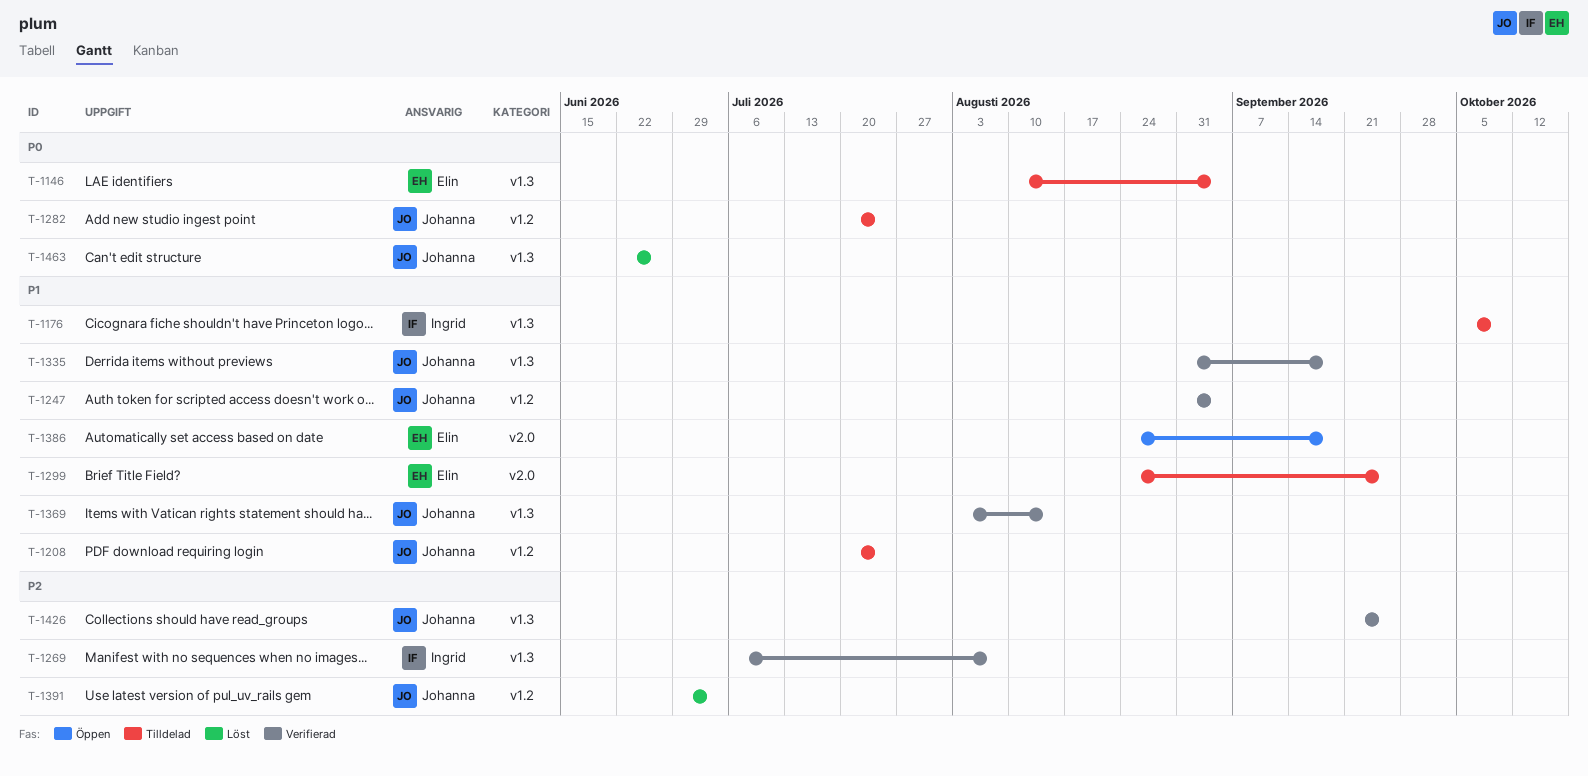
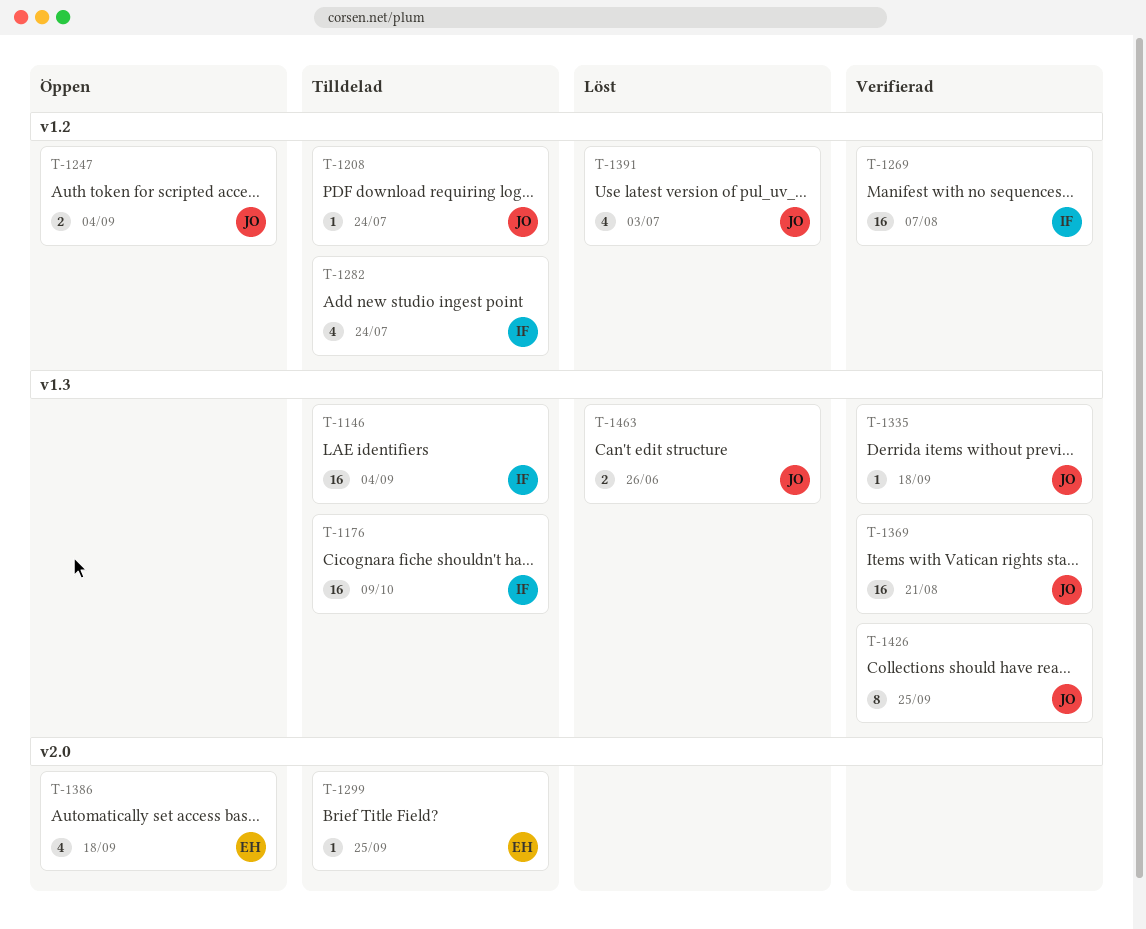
T-1146, owner: Elin -> Ingrid
T-1247, status: Verifierad -> Öppen
T-1269, label: v1.3 -> v1.2
T-1282, owner: Johanna -> Ingrid
T-1369, due: Aug 14 -> Aug 21

